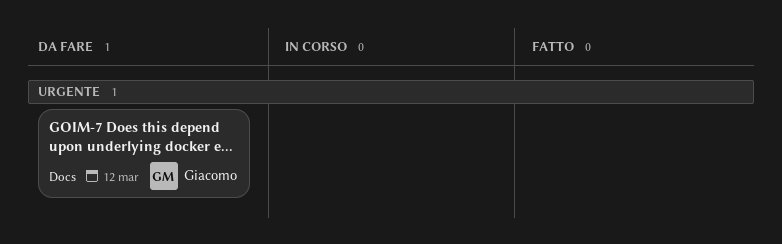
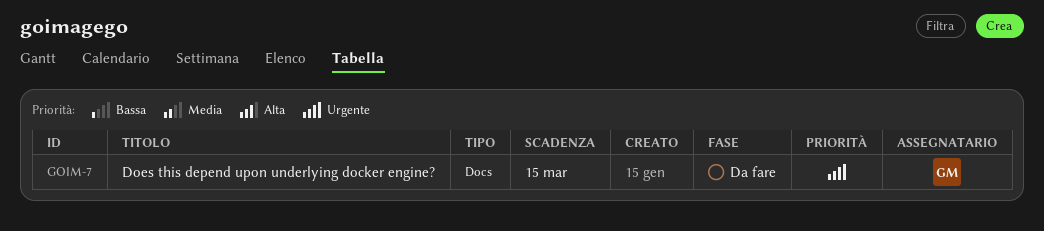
GOIM-7, due: Mar 12 -> Mar 15

